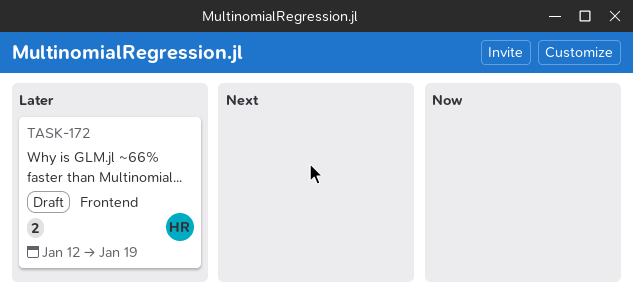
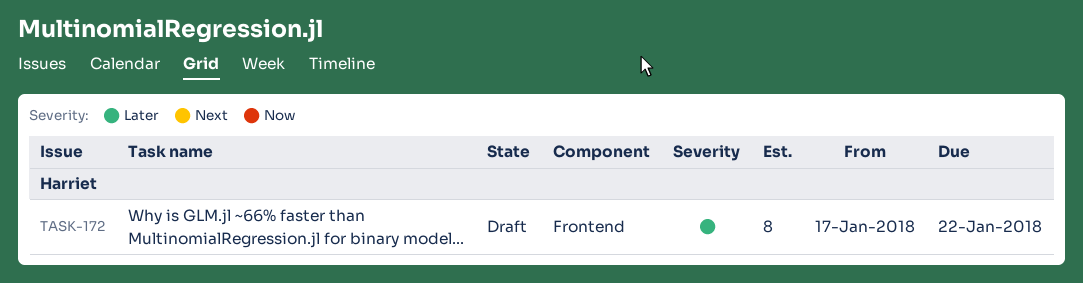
TASK-172, estimate: 2 -> 8
TASK-172, start: Jan 12 -> Jan 17
TASK-172, due: Jan 19 -> Jan 22

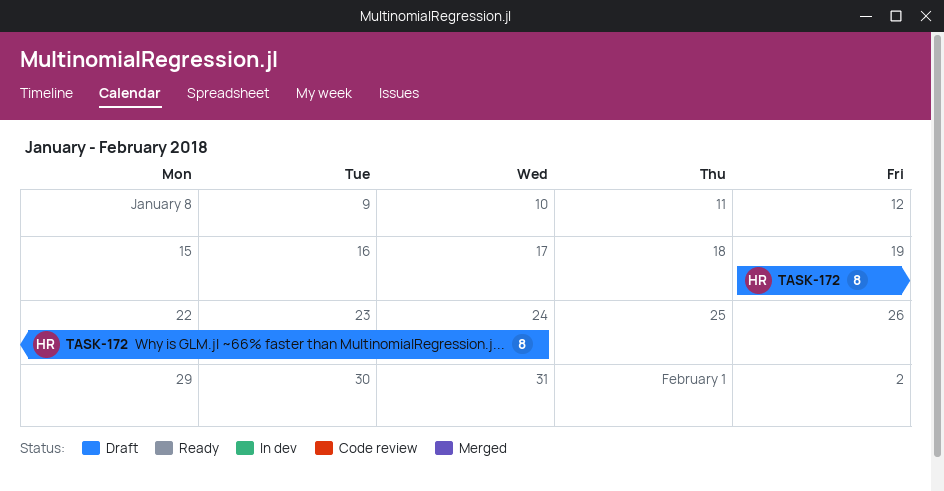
TASK-172, start: Jan 17 -> Jan 19
TASK-172, due: Jan 22 -> Jan 24

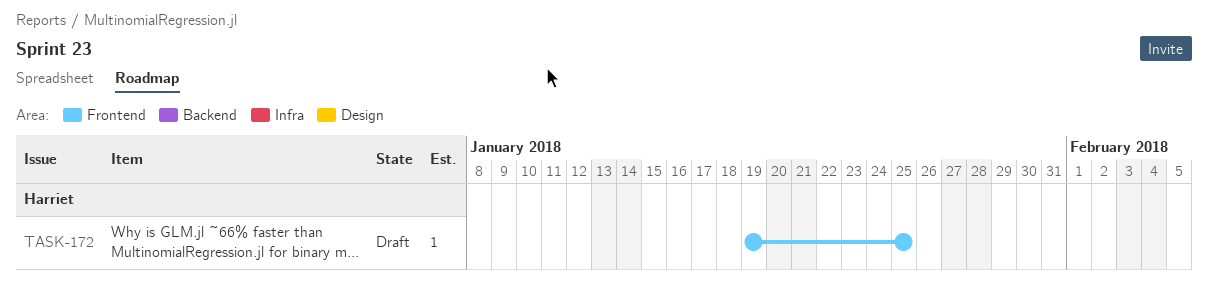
TASK-172, estimate: 8 -> 1
TASK-172, due: Jan 24 -> Jan 25

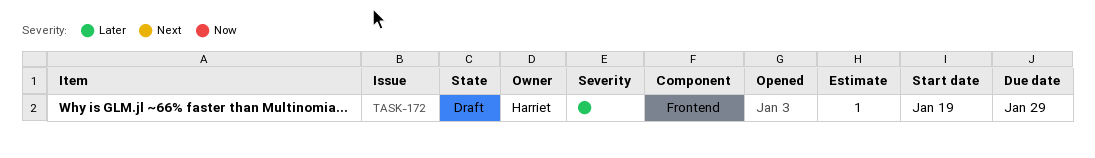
TASK-172, due: Jan 25 -> Jan 29

